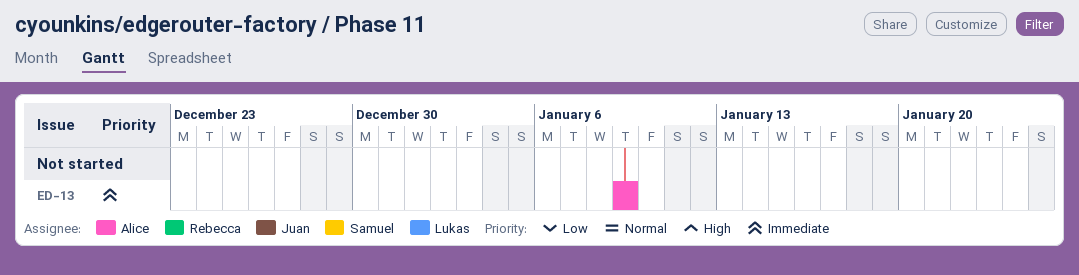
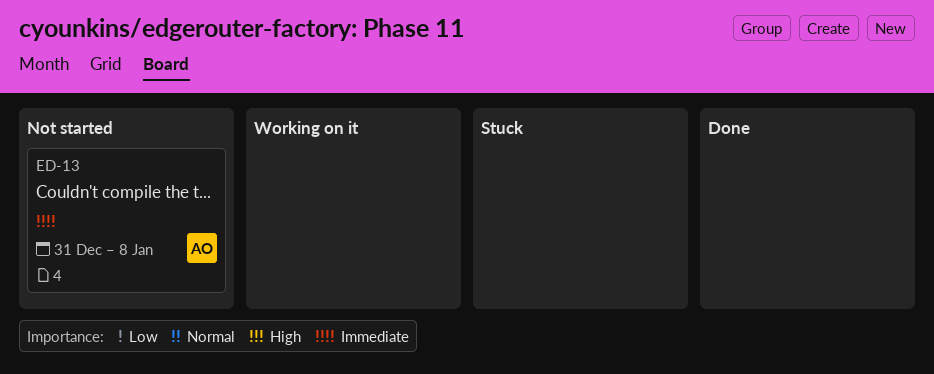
ED-13, start: Jan 9 -> Dec 31
ED-13, due: Jan 9 -> Jan 8

